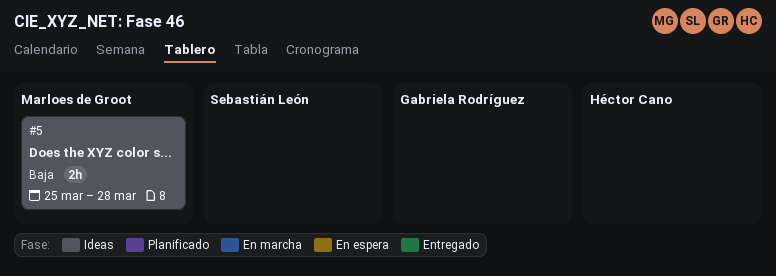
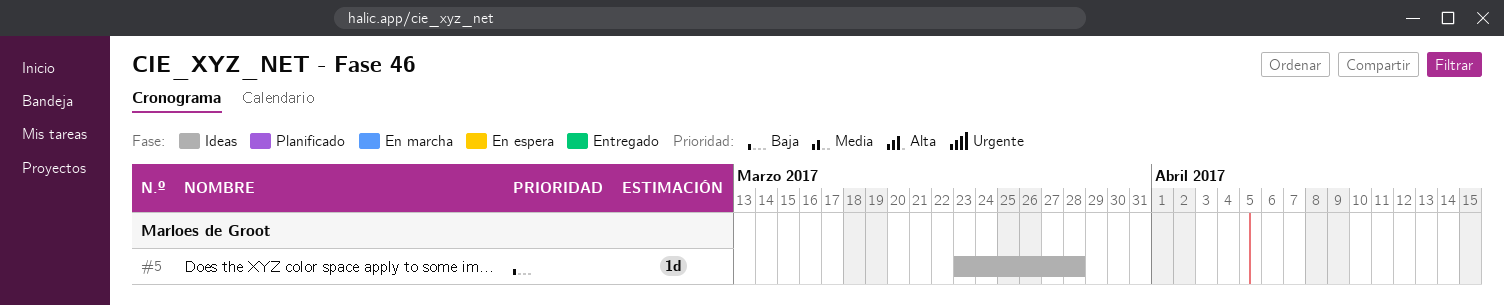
#5, estimate: 2h -> 1d
#5, start: Mar 25 -> Mar 23

